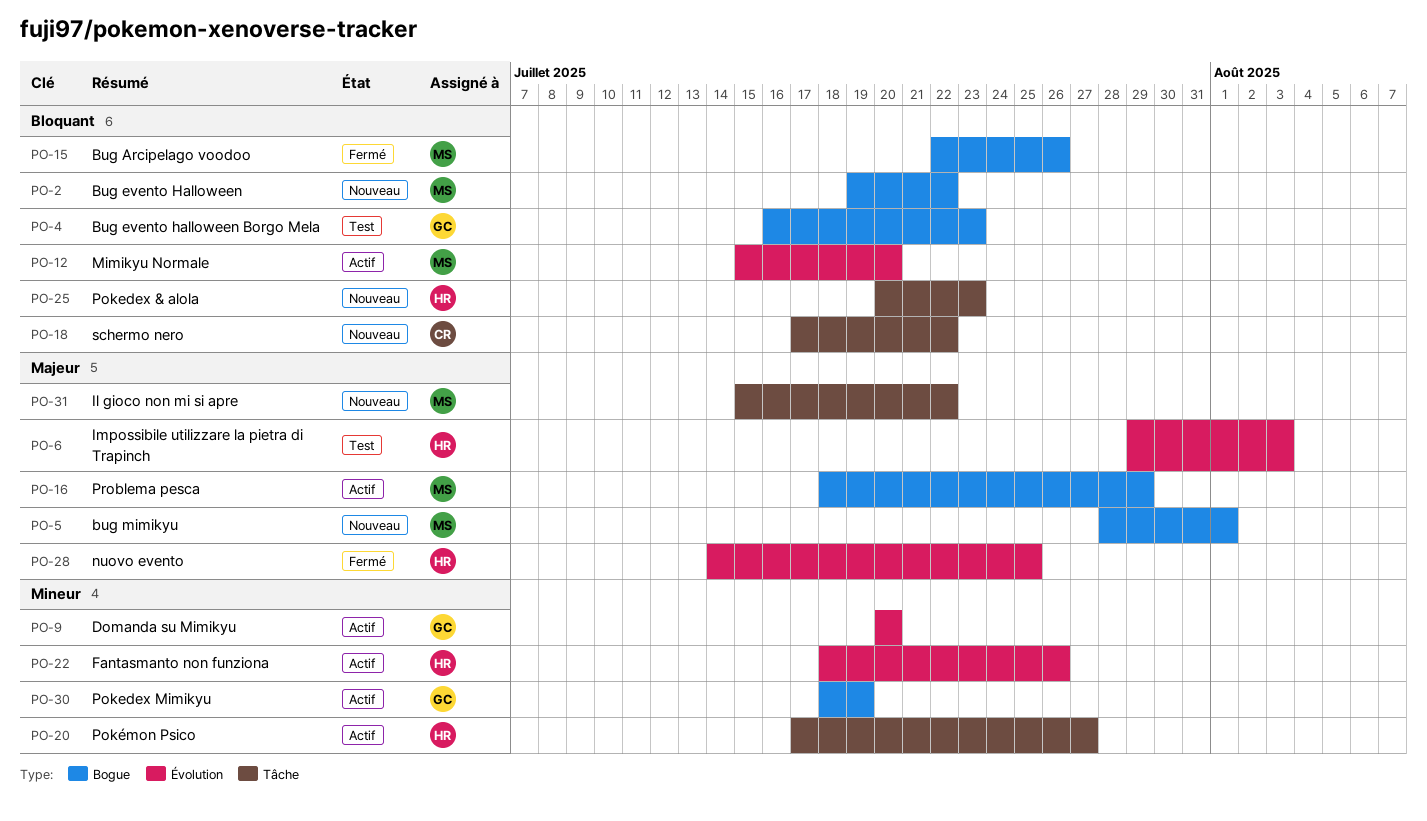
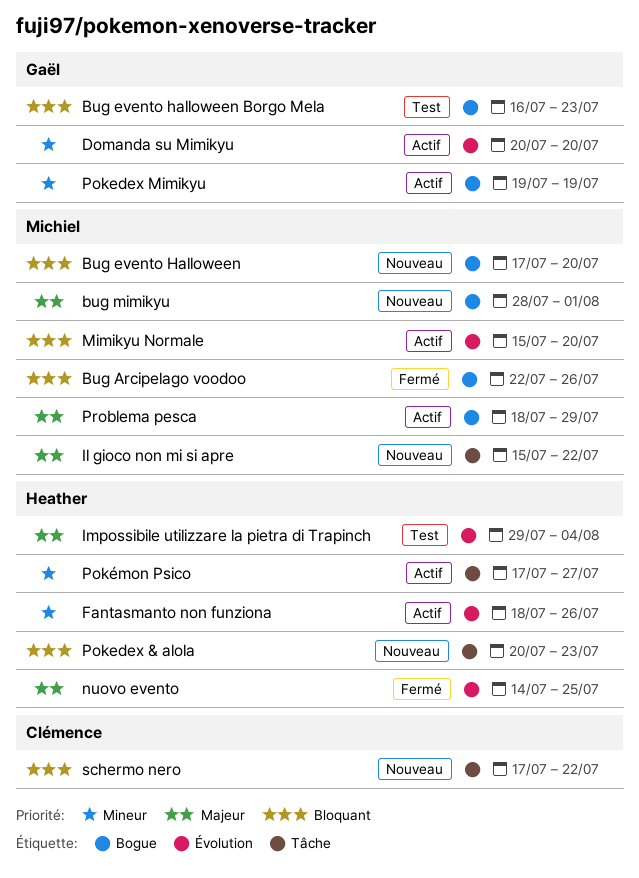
Bug evento Halloween, start: Jul 19 -> Jul 17
Bug evento Halloween, due: Jul 22 -> Jul 20
Impossibile utilizzare la pietra di Trapinch, due: Aug 3 -> Aug 4
Pokedex Mimikyu, start: Jul 18 -> Jul 19

